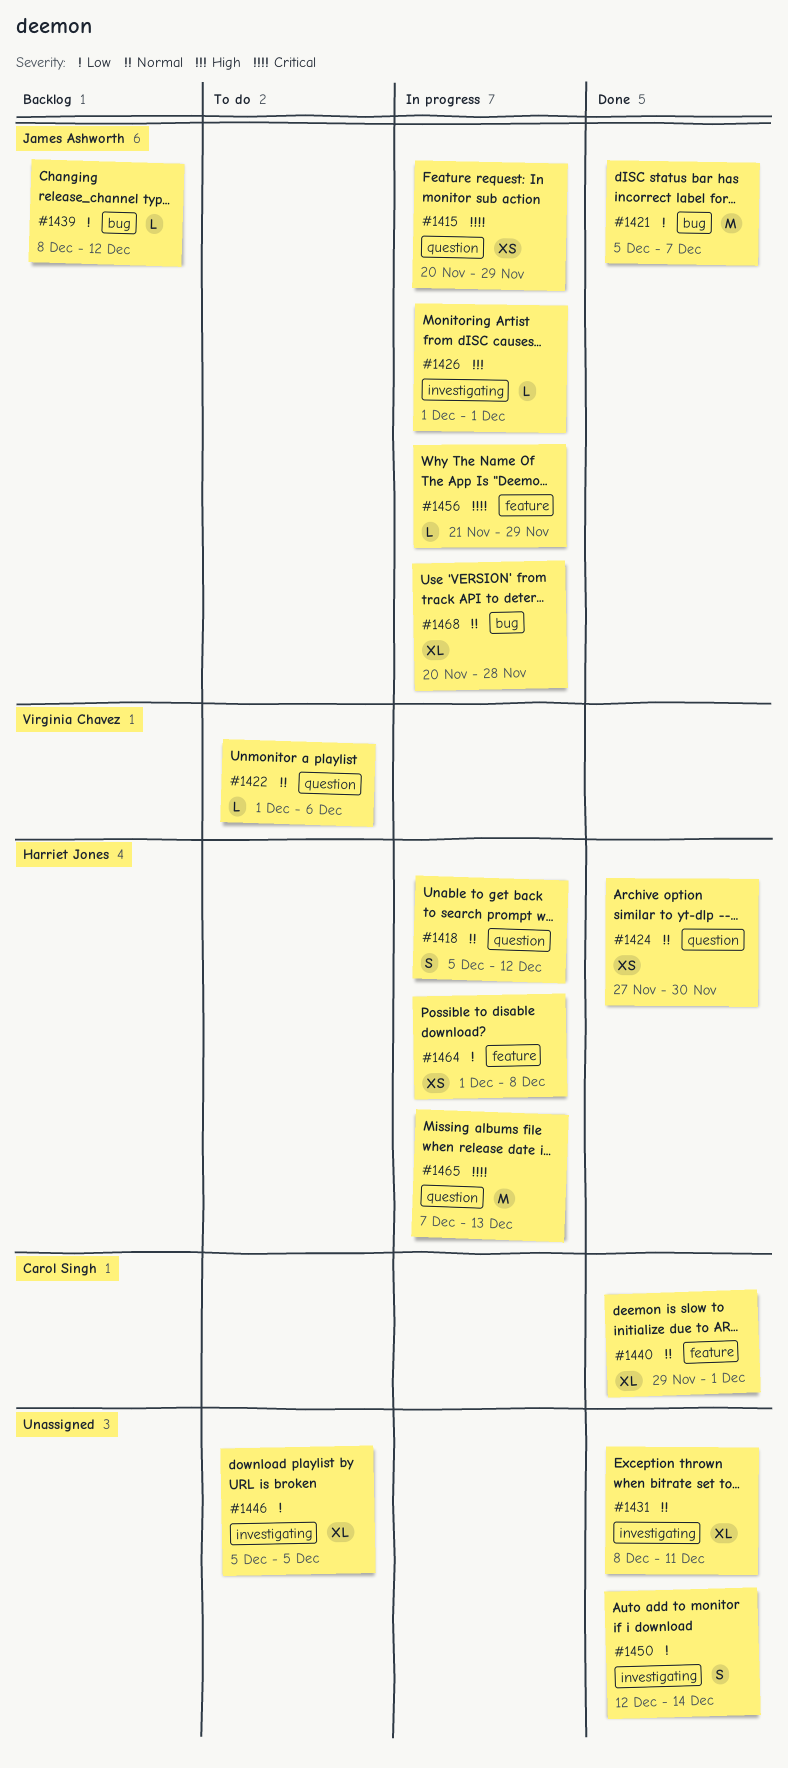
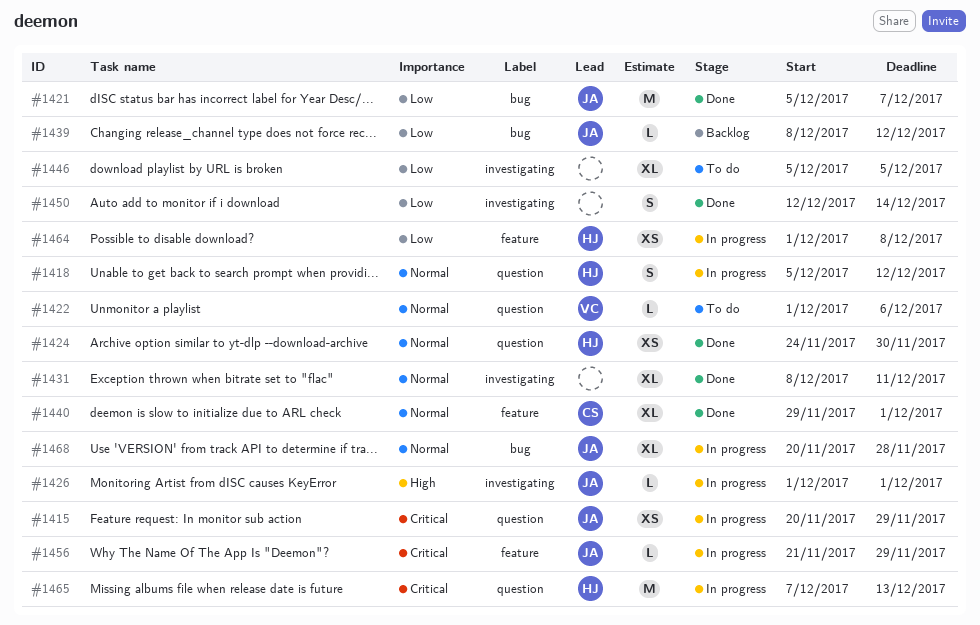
#1424, start: Nov 27 -> Nov 24

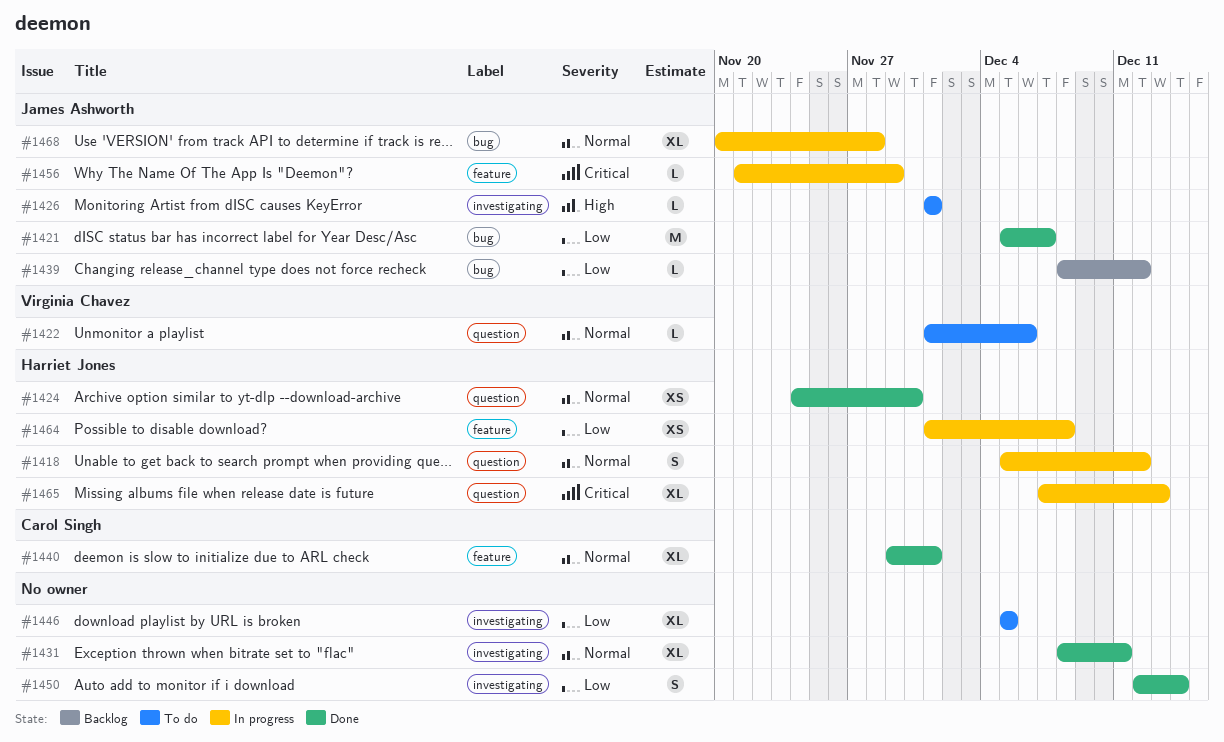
#1415: present -> none
#1426, status: In progress -> To do
#1465, estimate: M -> XL

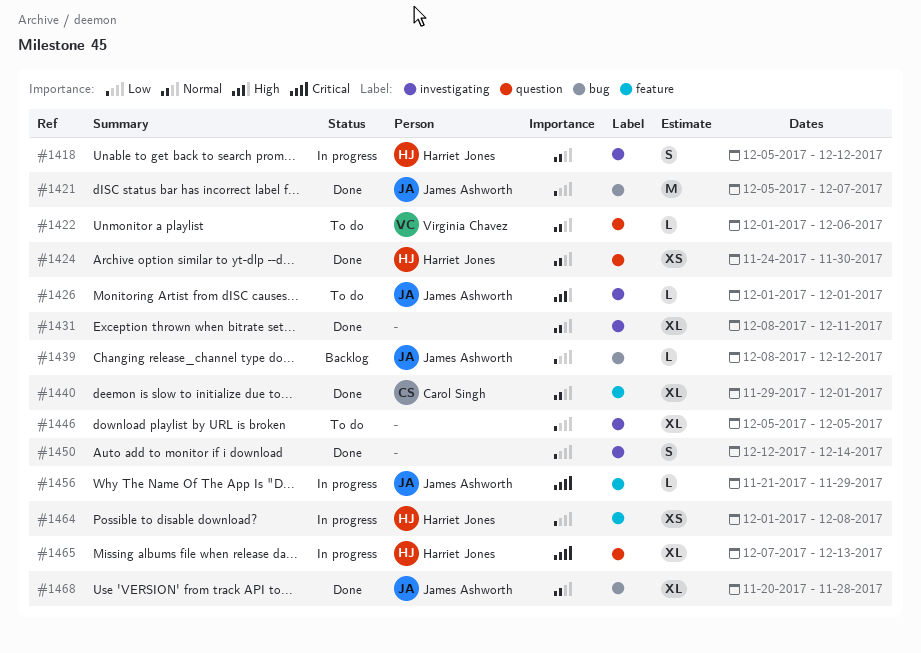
#1418, label: question -> investigating
#1468, status: In progress -> Done

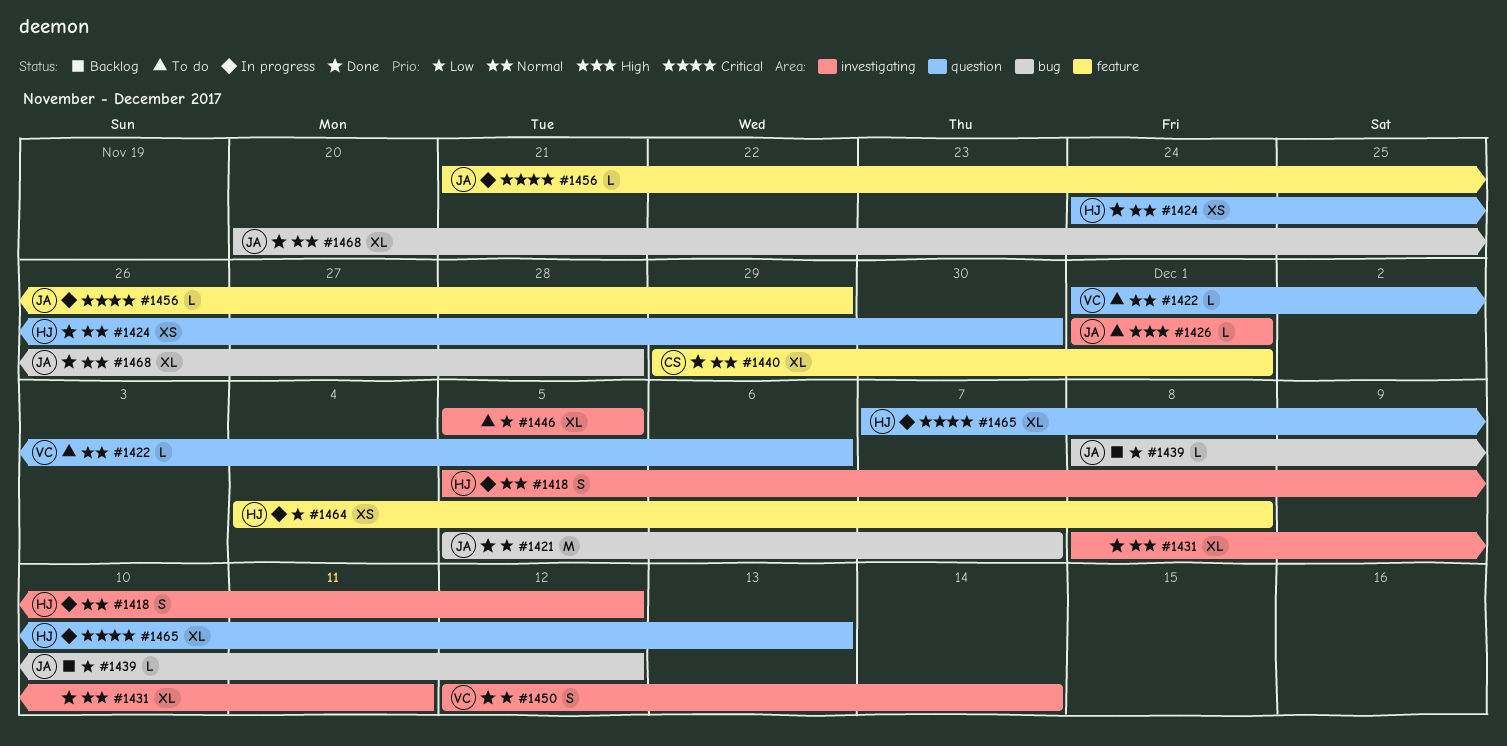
#1450, owner: none -> Virginia Chavez
#1464, start: Dec 1 -> Dec 4

